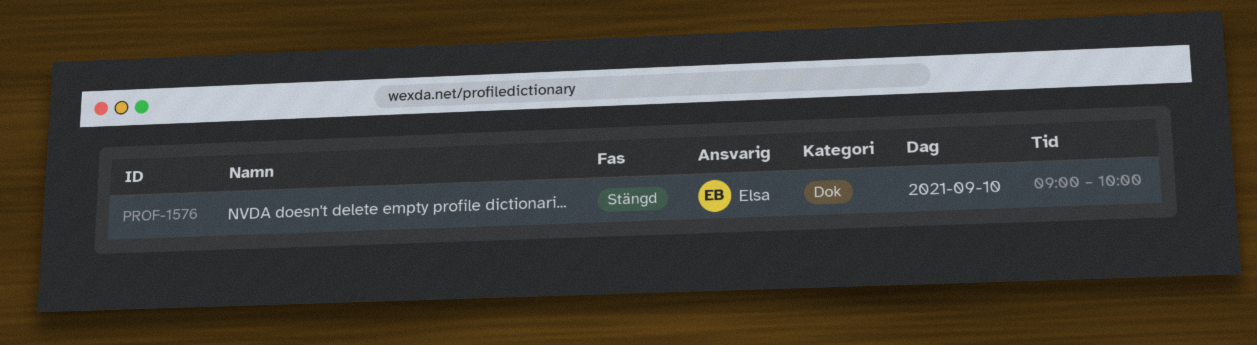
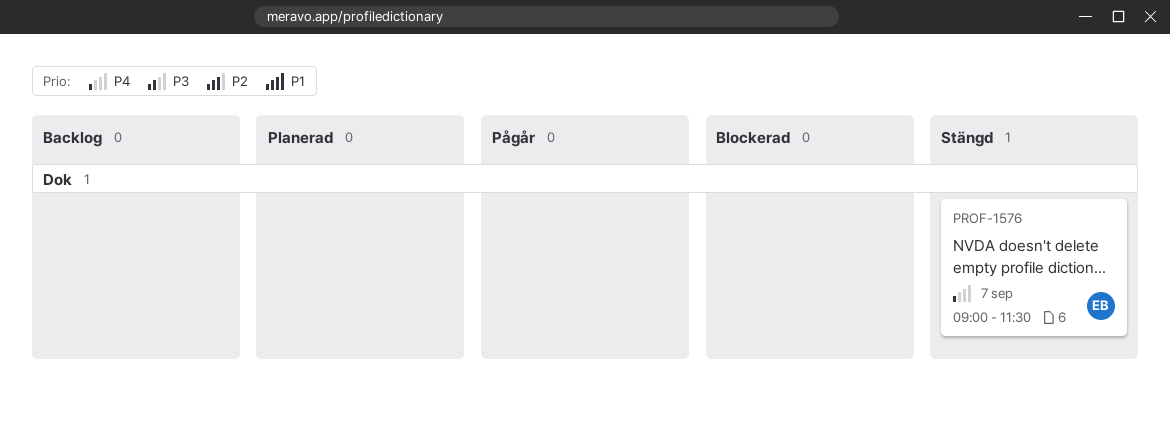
PROF-1576, day: Sep 10 -> Sep 7
PROF-1576, ends: 10:00 -> 11:30

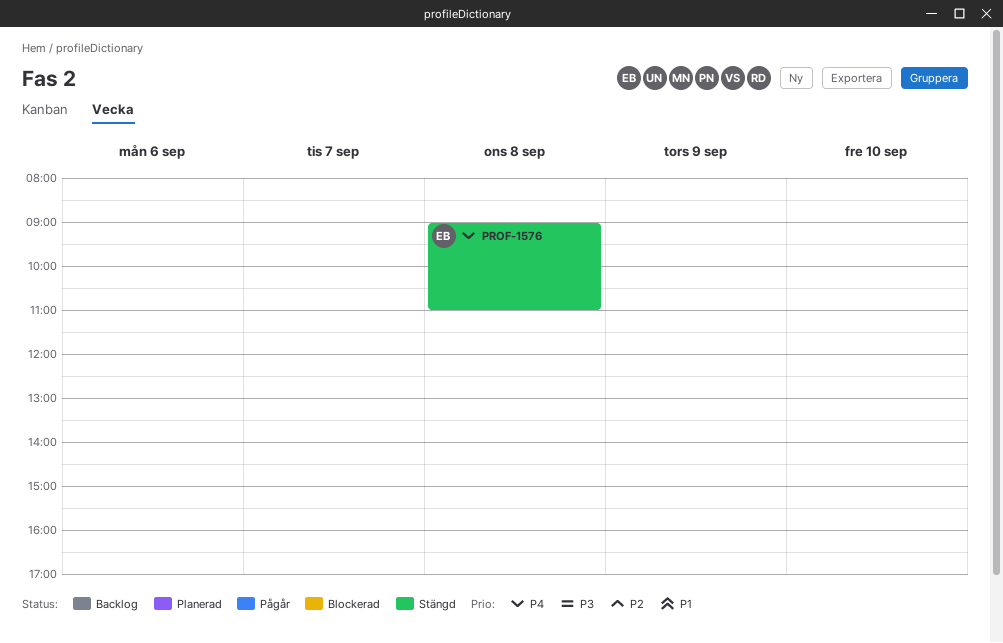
PROF-1576, day: Sep 7 -> Sep 8
PROF-1576, ends: 11:30 -> 11:00

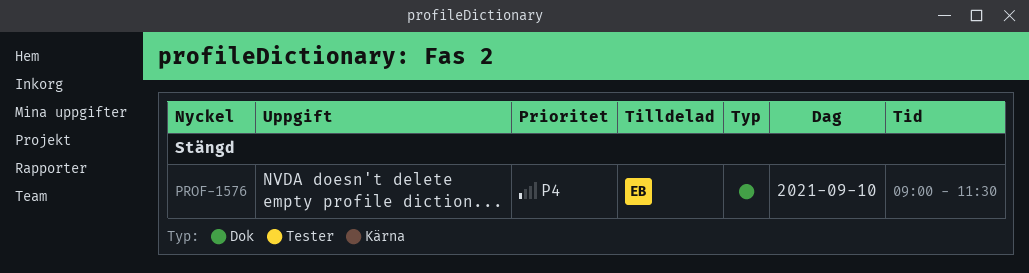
PROF-1576, day: Sep 8 -> Sep 10
PROF-1576, ends: 11:00 -> 11:30

